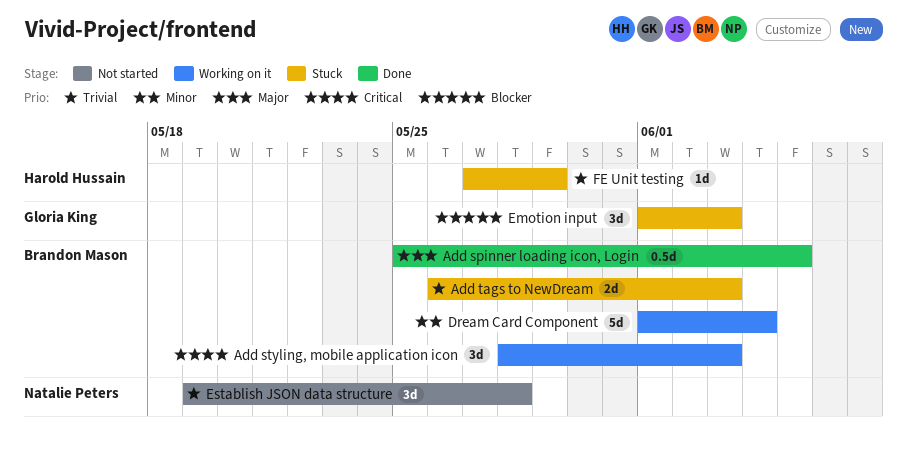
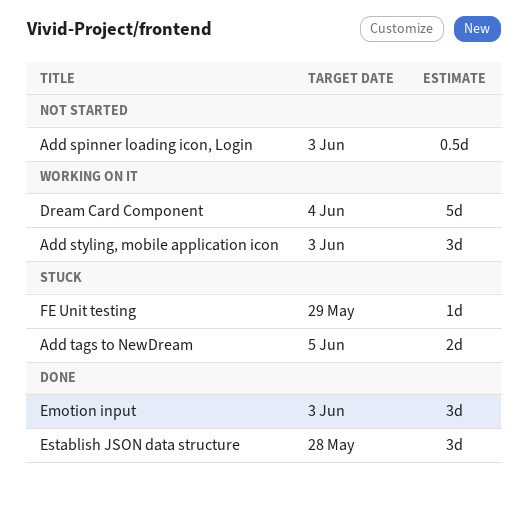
Add spinner loading icon, Login, status: Done -> Not started
Add spinner loading icon, Login, due: Jun 5 -> Jun 3
Add tags to NewDream, due: Jun 3 -> Jun 5
Emotion input, status: Stuck -> Done
Establish JSON data structure, status: Not started -> Done

